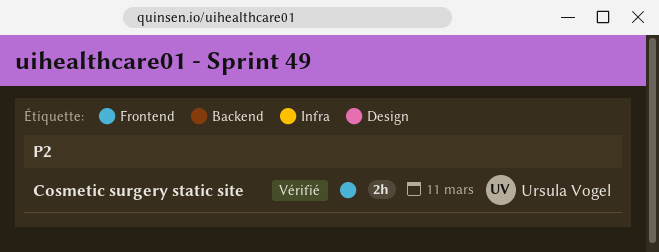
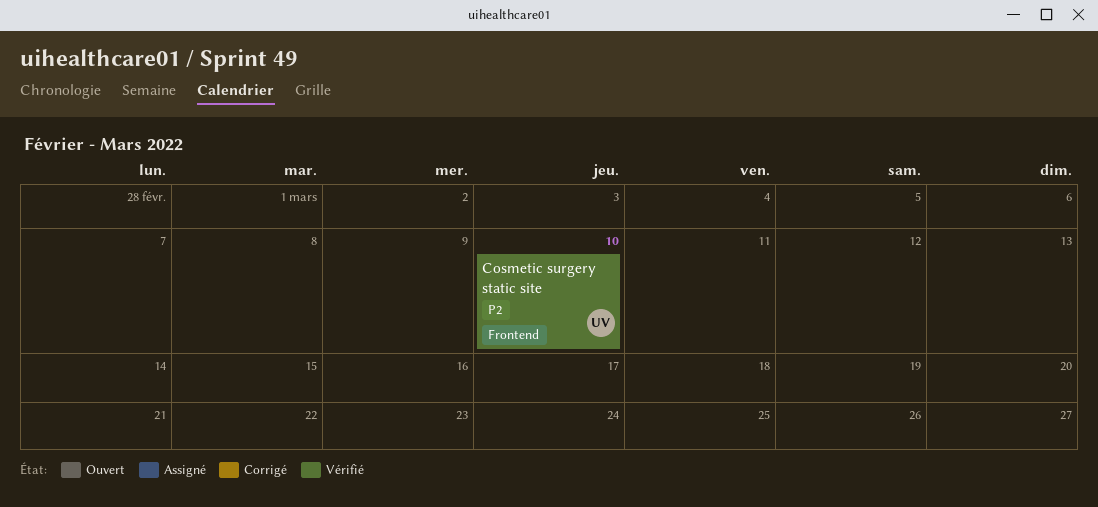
Cosmetic surgery static site, due: Mar 11 -> Mar 10

